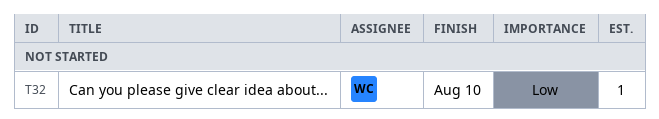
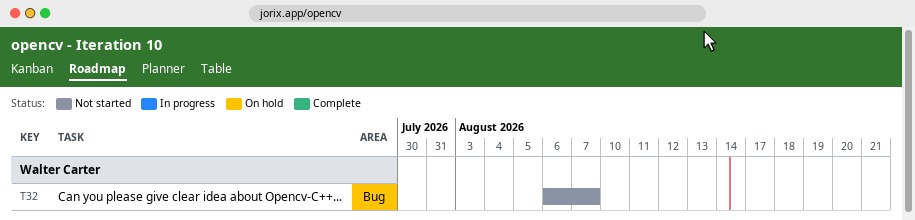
T32, due: Aug 10 -> Aug 7

